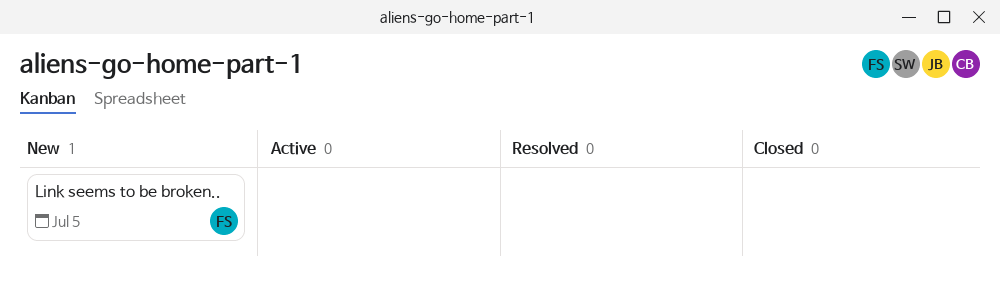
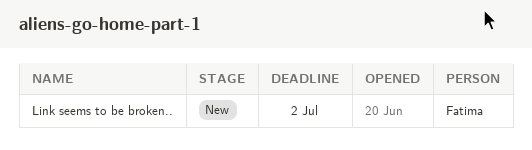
Link seems to be broken.., due: Jul 5 -> Jul 2

